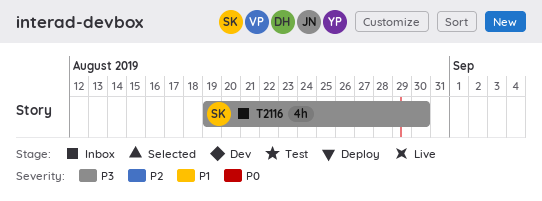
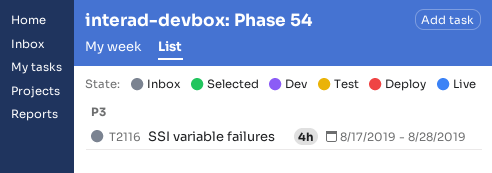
T2116, start: Aug 19 -> Aug 17
T2116, due: Aug 30 -> Aug 28

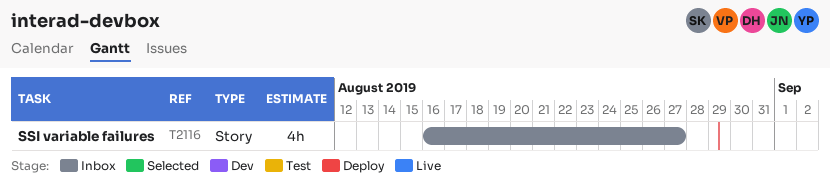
T2116, start: Aug 17 -> Aug 16
T2116, due: Aug 28 -> Aug 27

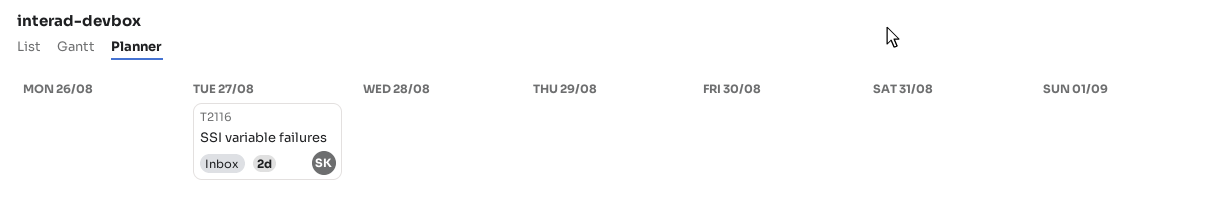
T2116, estimate: 4h -> 2d

